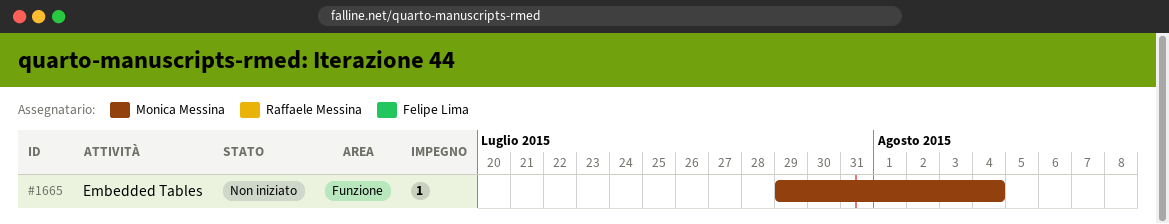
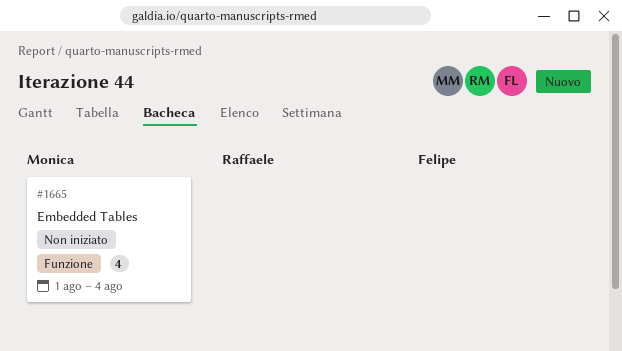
#1665, estimate: 1 -> 4
#1665, start: Jul 29 -> Aug 1

